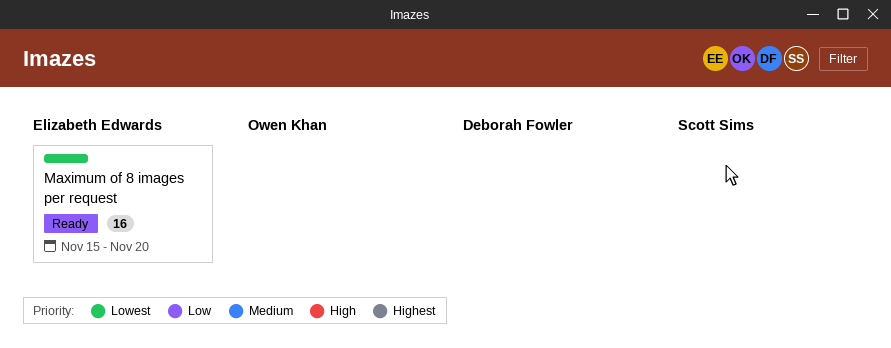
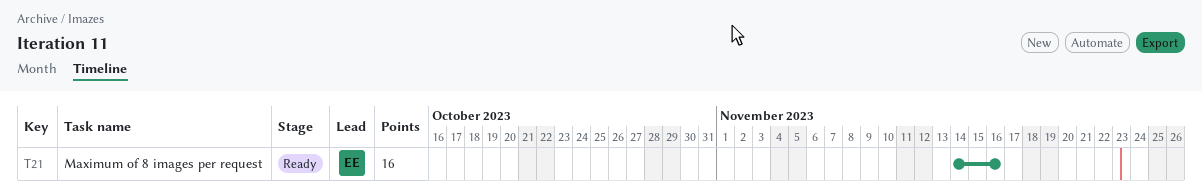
Maximum of 8 images per request, start: Nov 15 -> Nov 14
Maximum of 8 images per request, due: Nov 20 -> Nov 16

